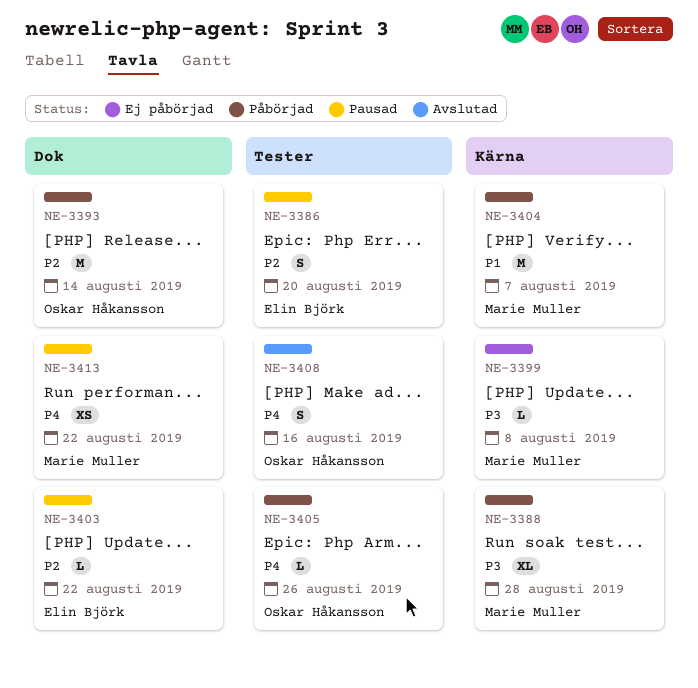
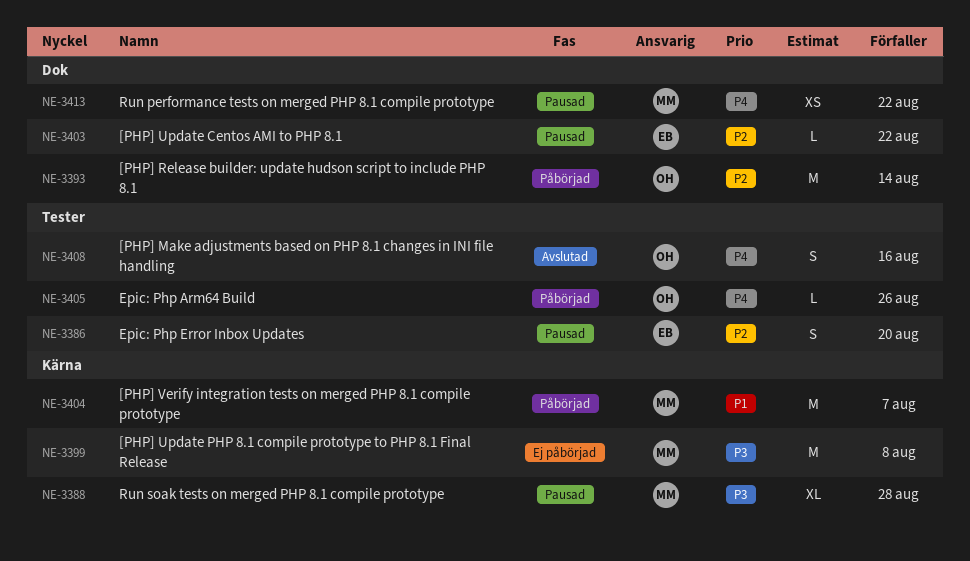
NE-3388, status: Påbörjad -> Pausad
NE-3399, estimate: L -> M

